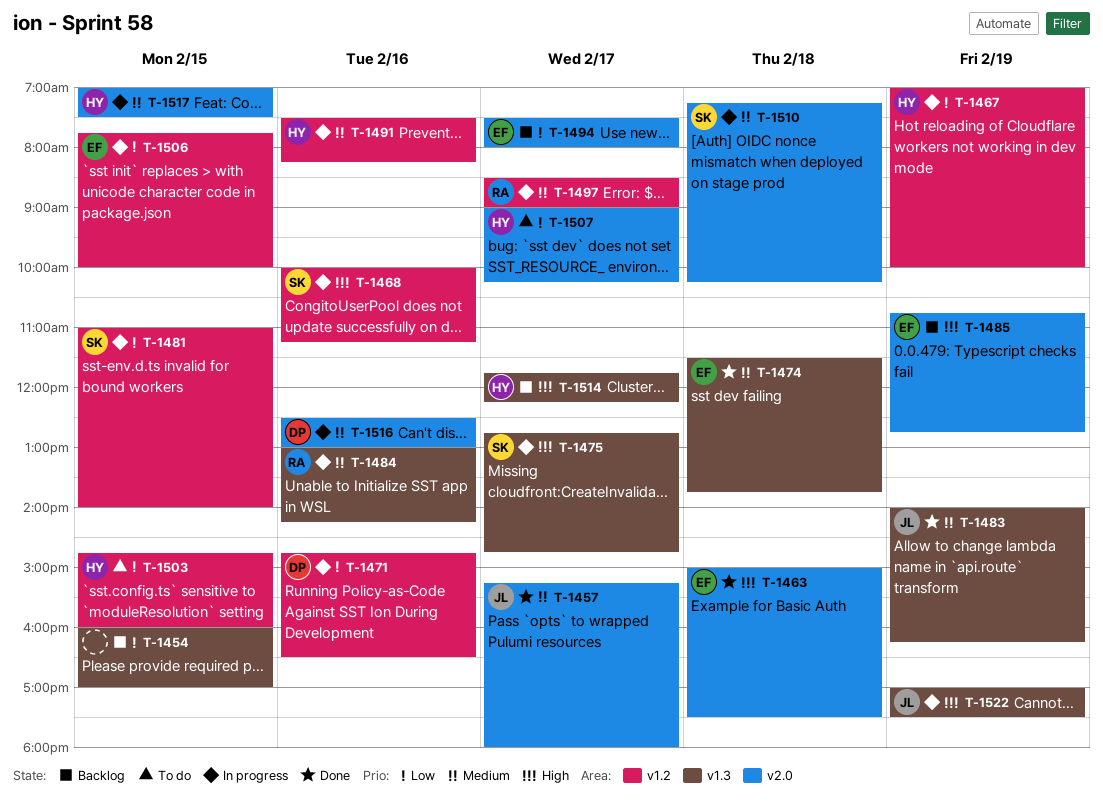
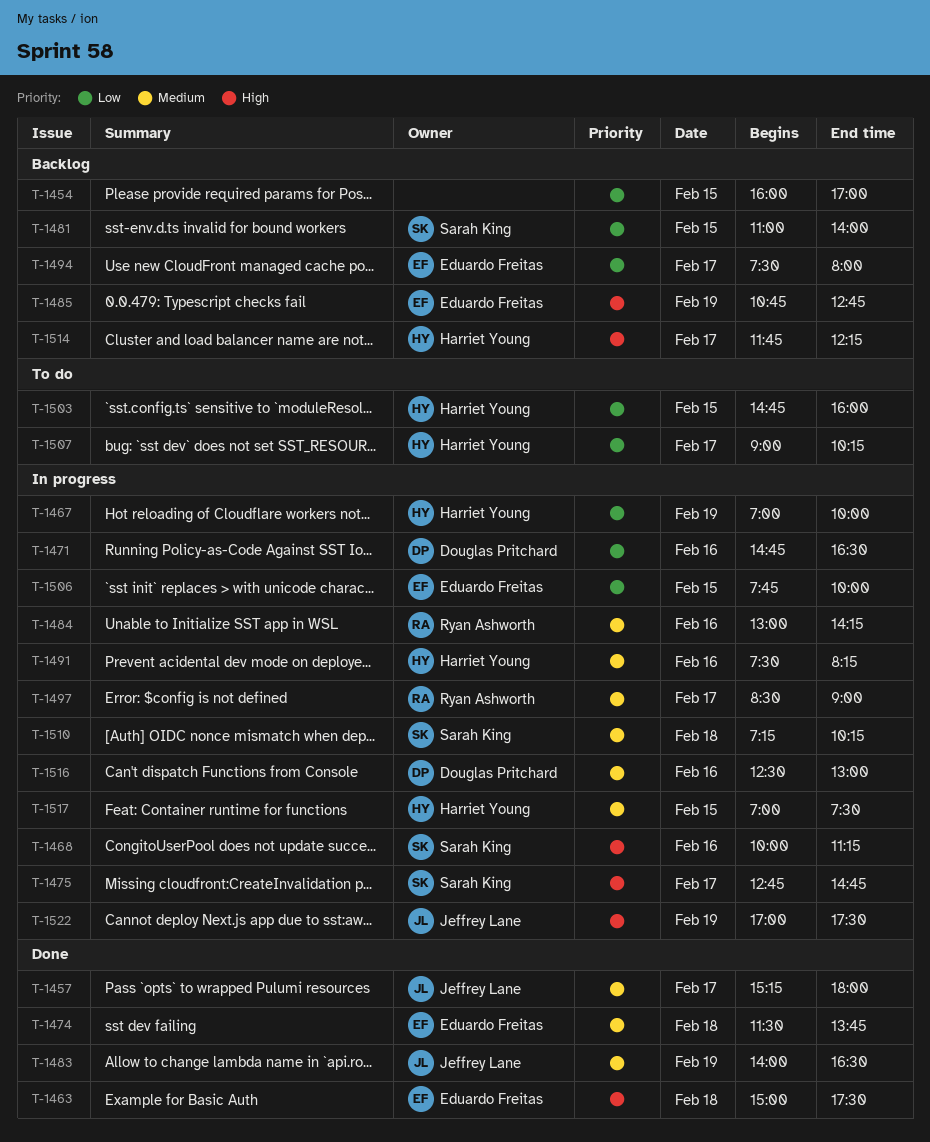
T-1481, status: In progress -> Backlog
T-1483, ends: 16:15 -> 16:30

